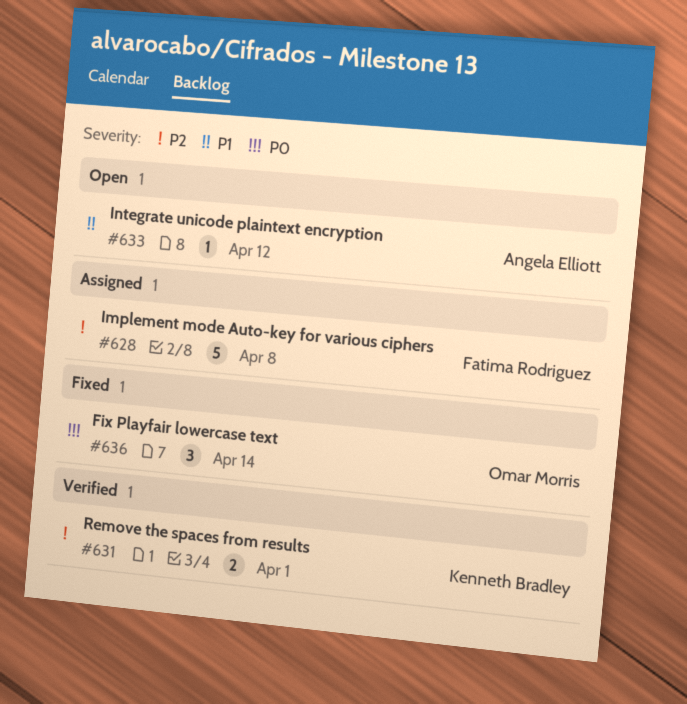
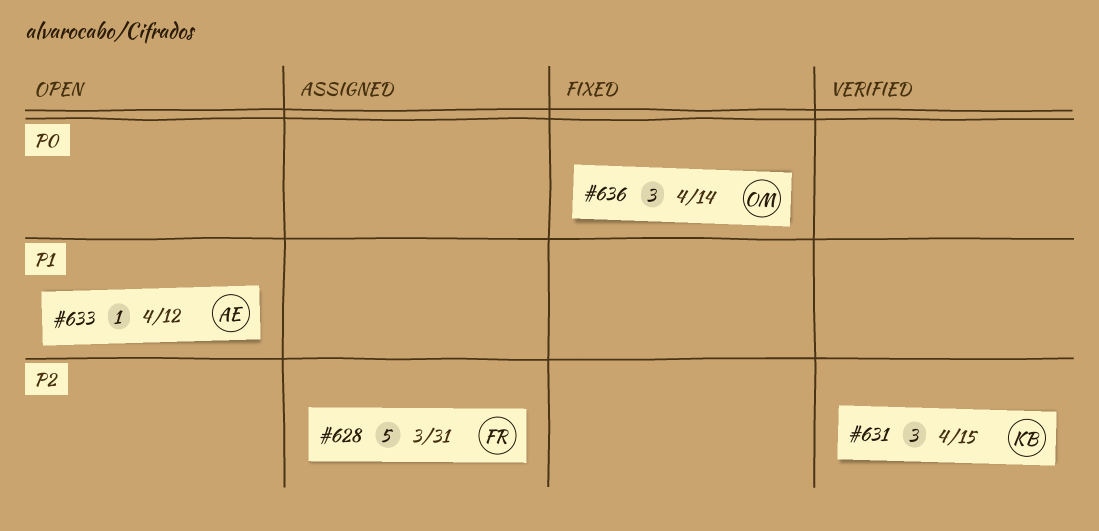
#628, due: Apr 8 -> Mar 31
#631, estimate: 2 -> 3
#631, due: Apr 1 -> Apr 15

